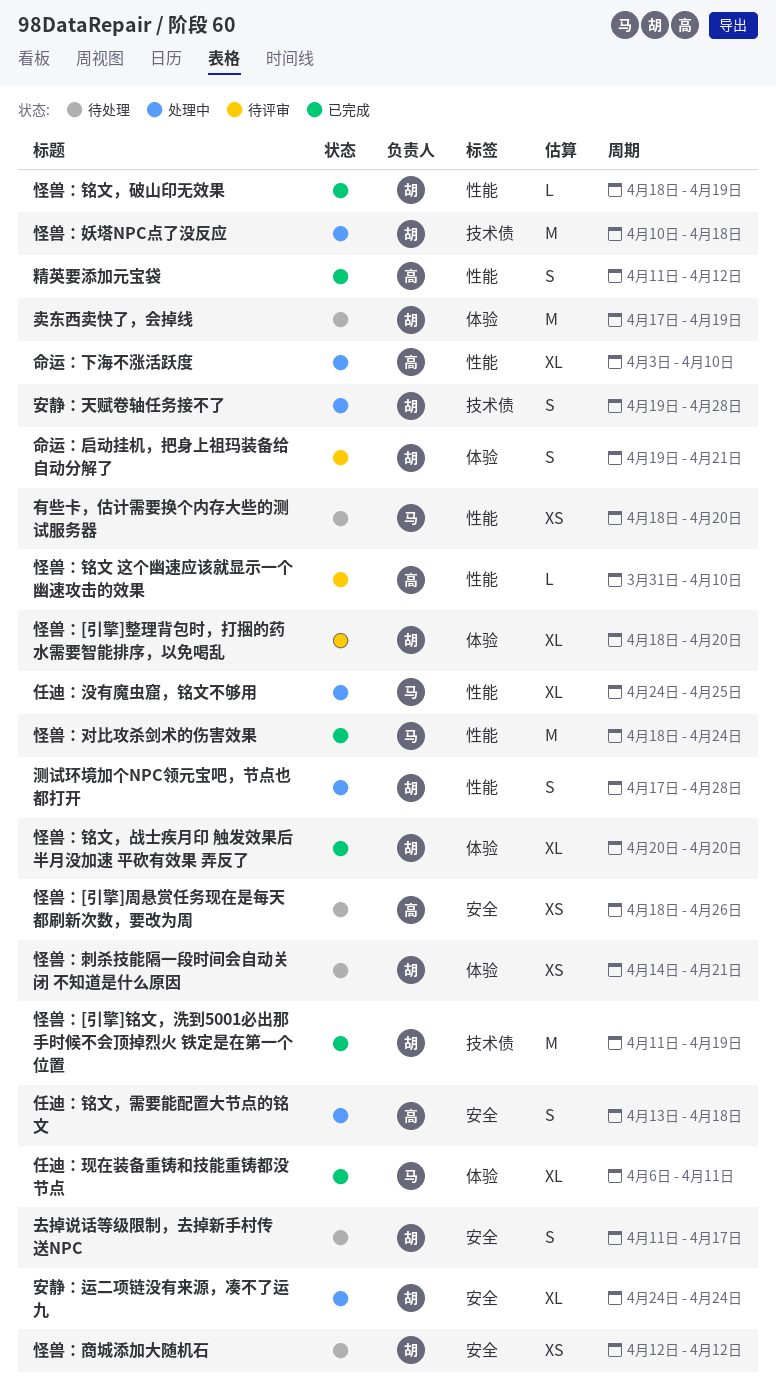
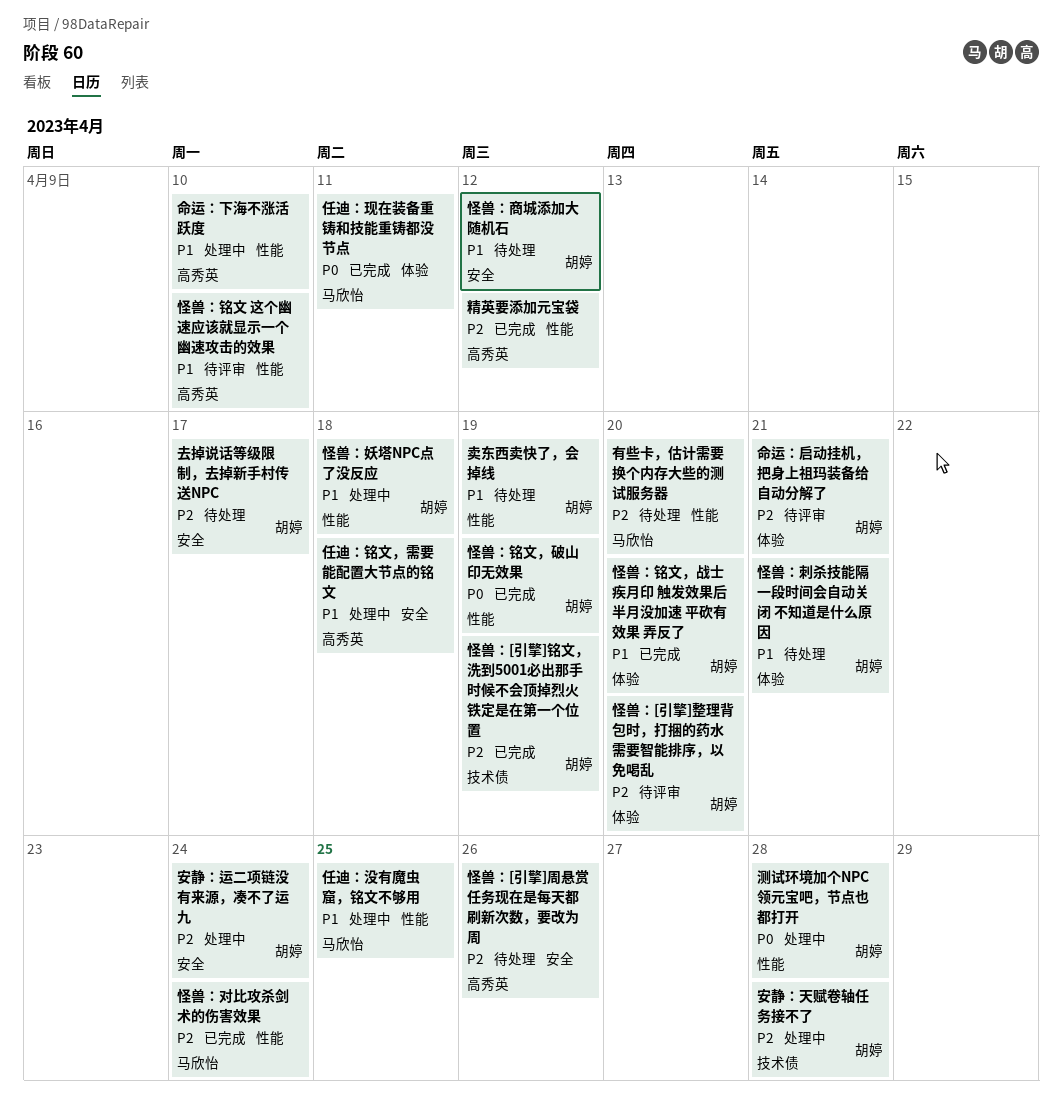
卖东西卖快了，会掉线, label: 体验 -> 性能
怪兽：妖塔NPC点了没反应, label: 技术债 -> 性能

